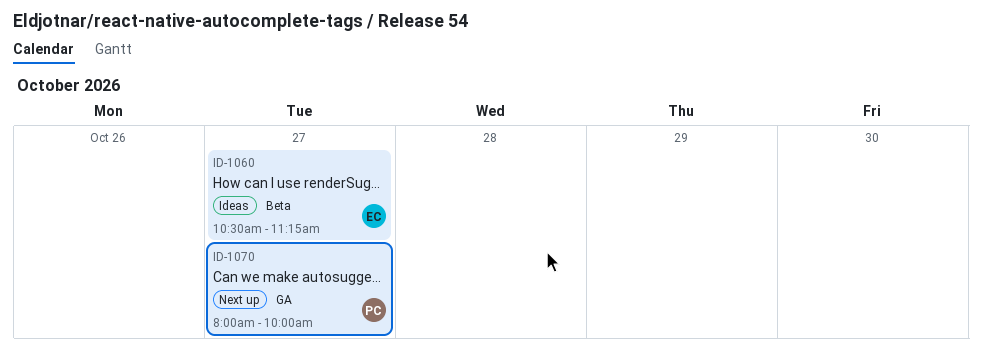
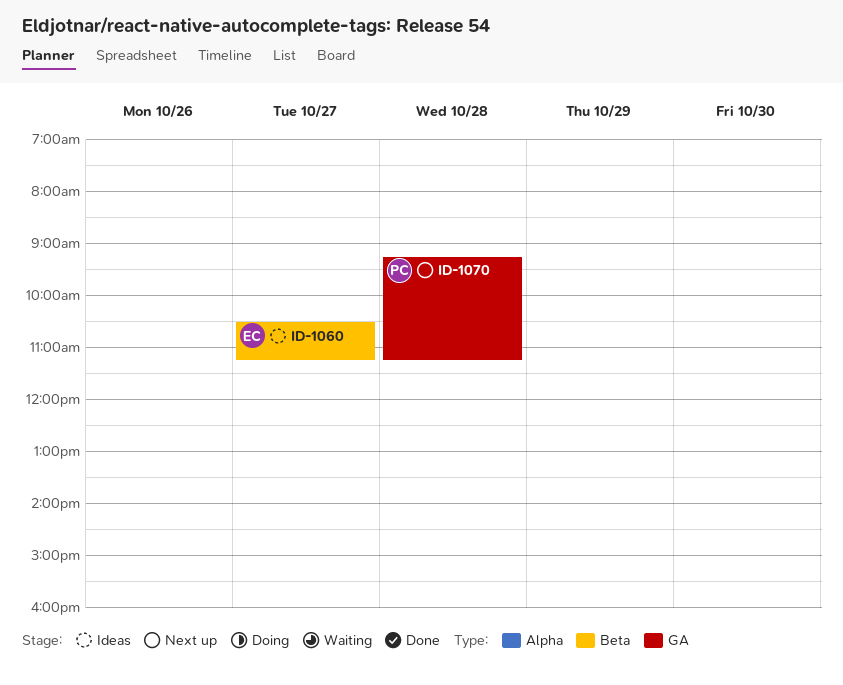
ID-1070, day: Oct 27 -> Oct 28
ID-1070, begins: 08:00 -> 09:15
ID-1070, ends: 10:00 -> 11:15

